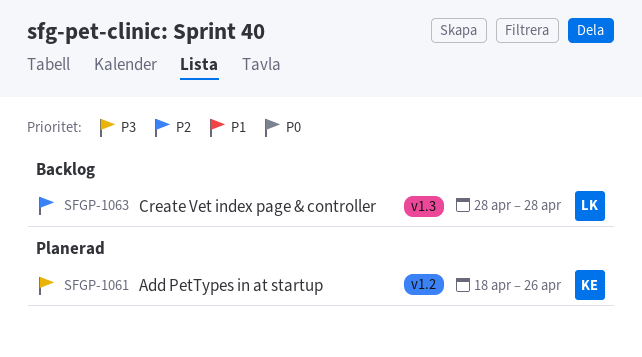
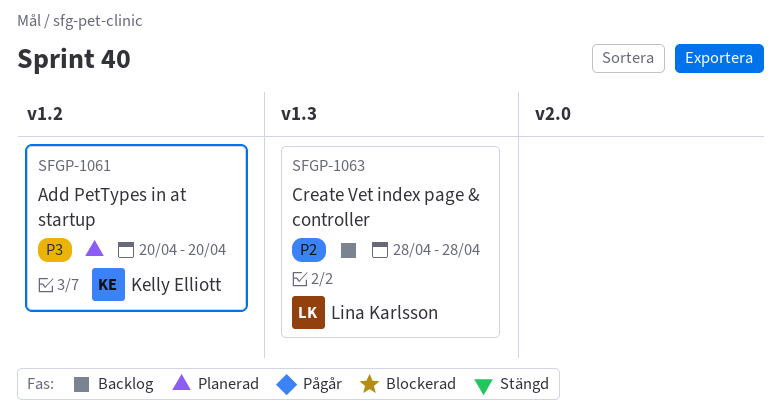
SFGP-1061, start: Apr 18 -> Apr 20
SFGP-1061, due: Apr 26 -> Apr 20

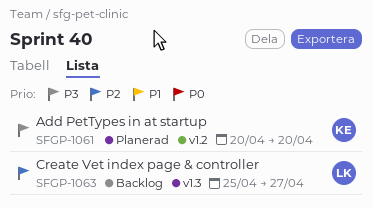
SFGP-1063, start: Apr 28 -> Apr 25
SFGP-1063, due: Apr 28 -> Apr 27

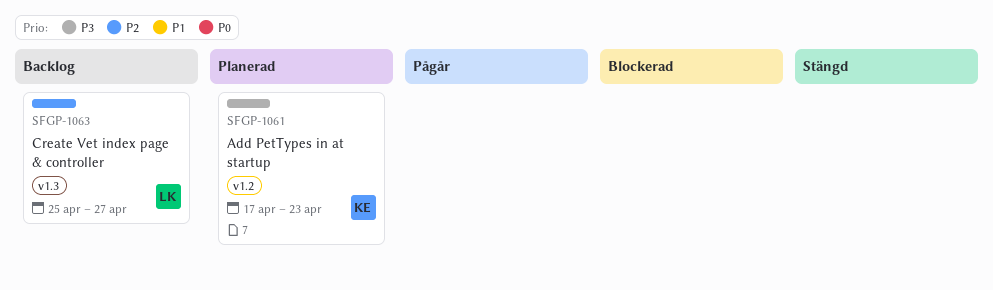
SFGP-1061, start: Apr 20 -> Apr 17
SFGP-1061, due: Apr 20 -> Apr 23

